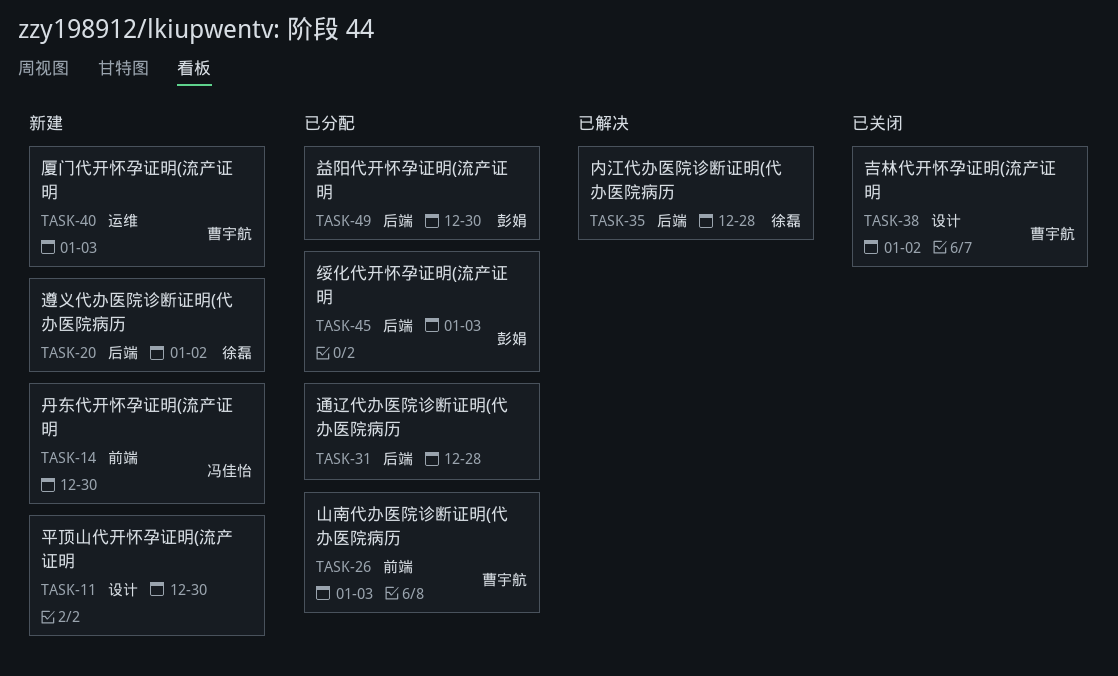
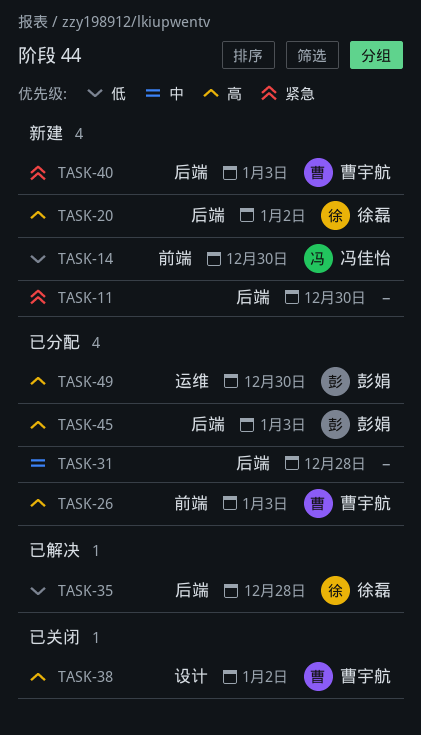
TASK-11, label: 设计 -> 后端
TASK-40, label: 运维 -> 后端
TASK-49, label: 后端 -> 运维

